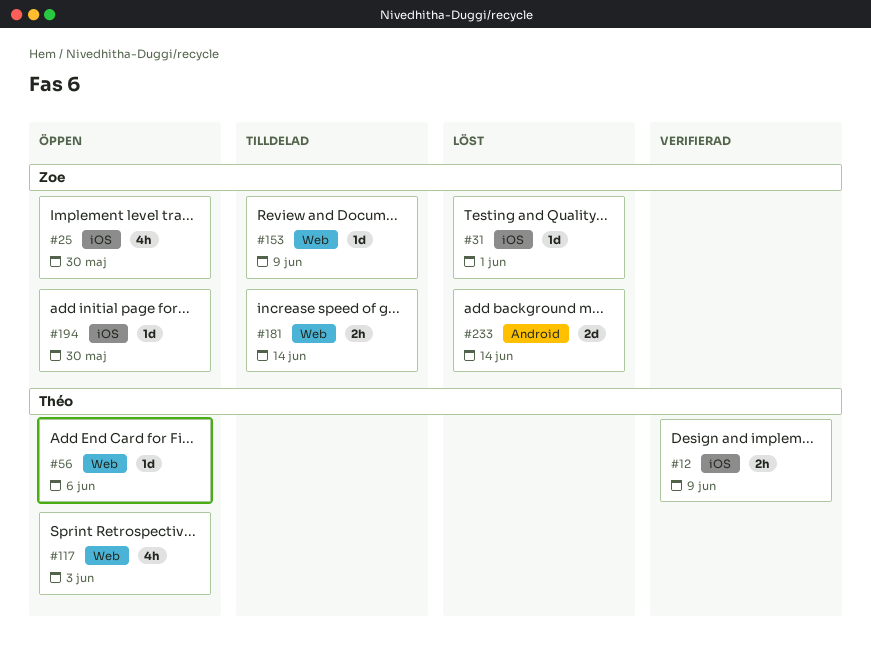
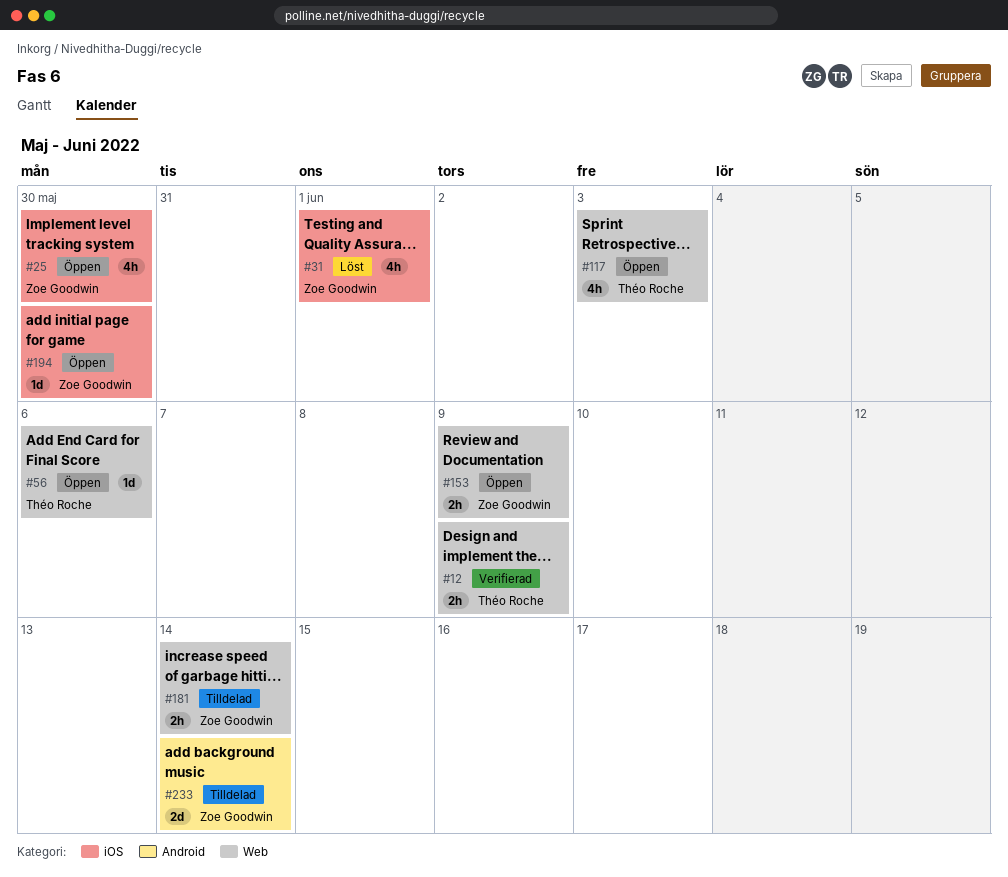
#12, label: iOS -> Web
#31, estimate: 1d -> 4h
#153, status: Tilldelad -> Öppen
#153, estimate: 1d -> 2h
#233, status: Löst -> Tilldelad

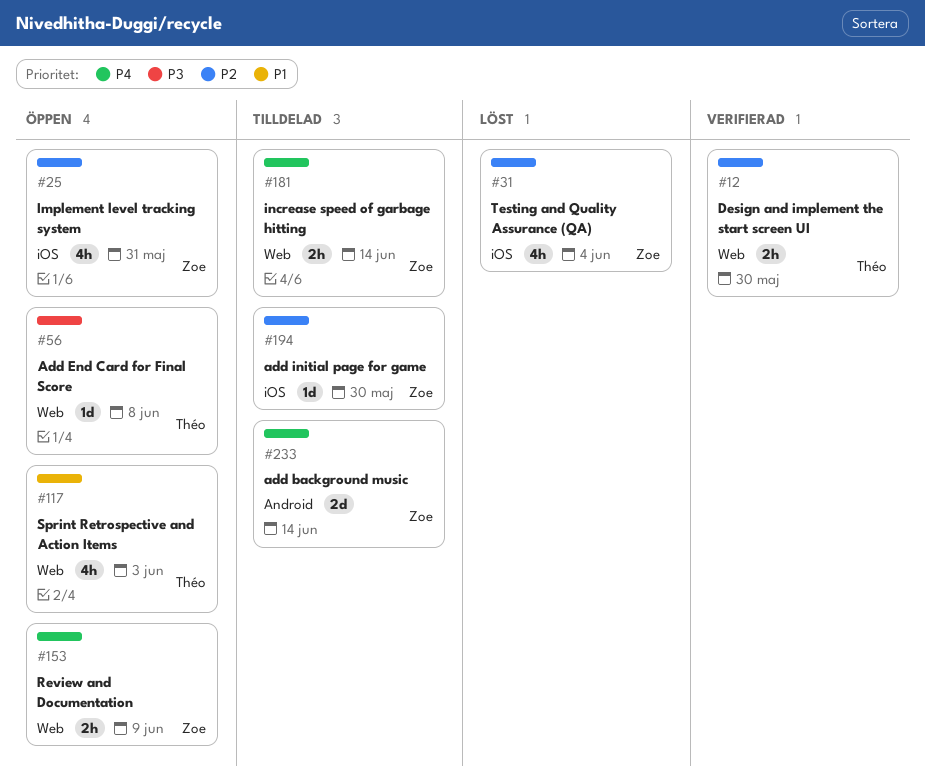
#12, due: Jun 9 -> May 30
#25, due: May 30 -> May 31
#31, due: Jun 1 -> Jun 4
#56, due: Jun 6 -> Jun 8
#194, status: Öppen -> Tilldelad

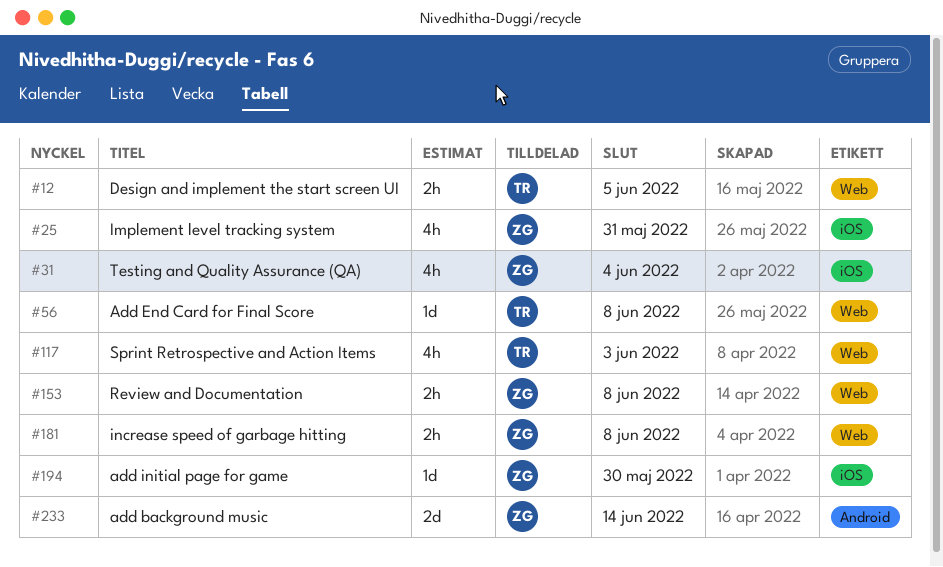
#12, due: May 30 -> Jun 5
#153, due: Jun 9 -> Jun 8
#181, due: Jun 14 -> Jun 8

